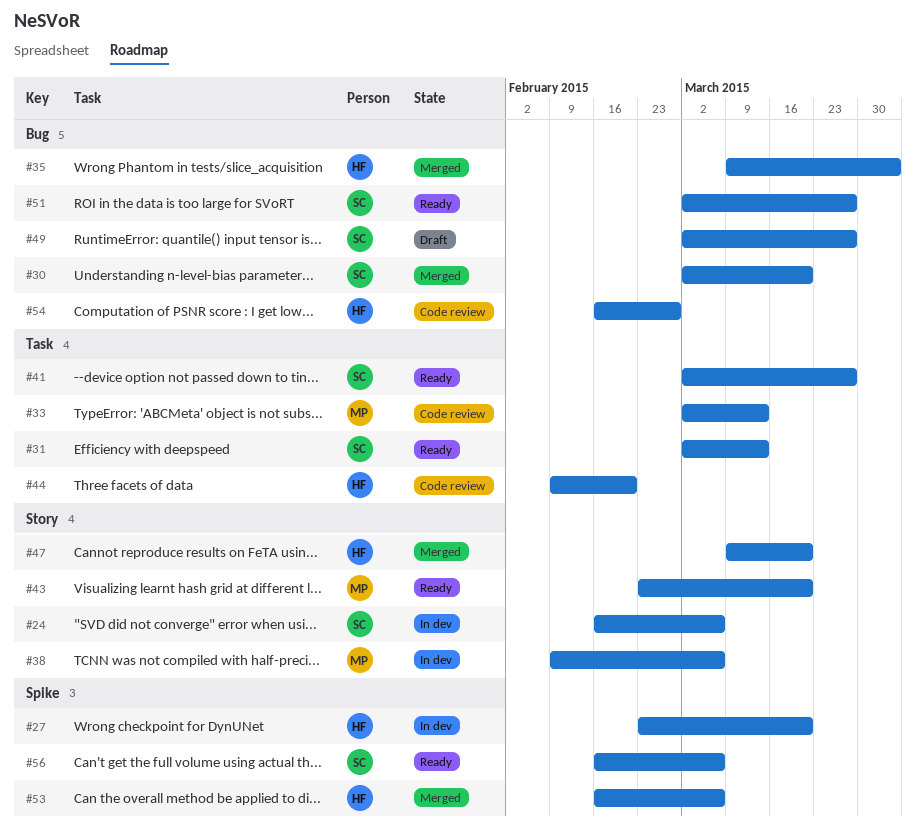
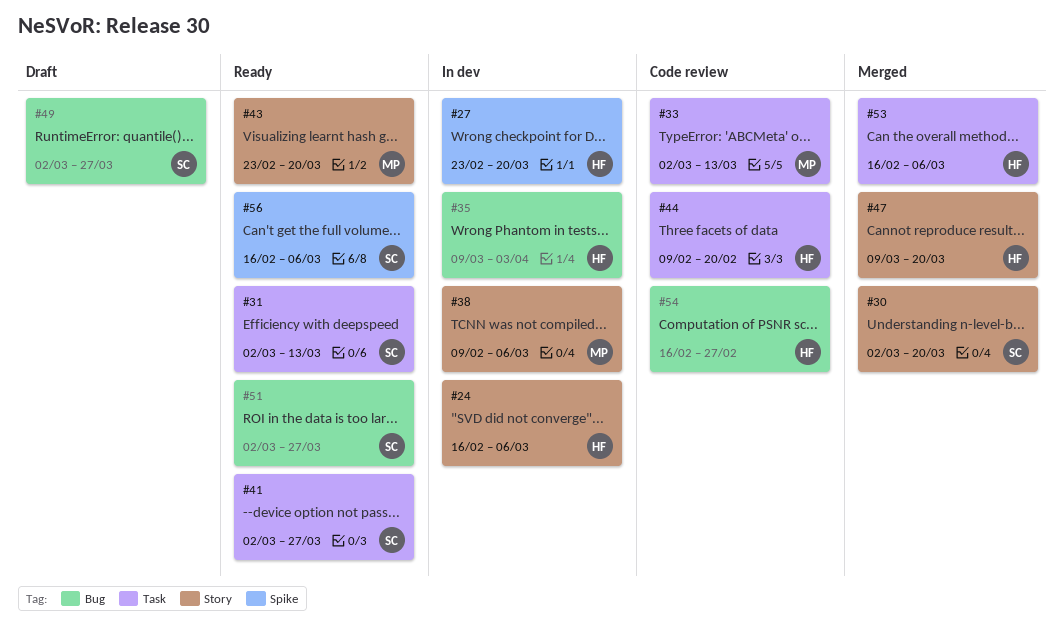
#24, owner: SC -> HF
#30, label: Bug -> Story
#35, status: Merged -> In dev
#53, label: Spike -> Task

